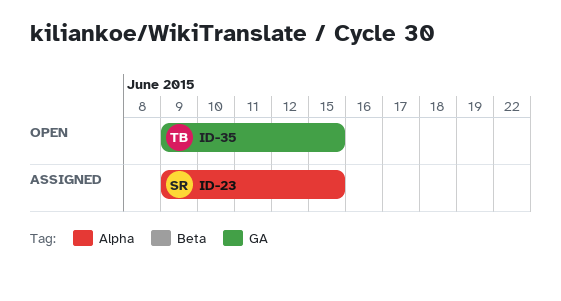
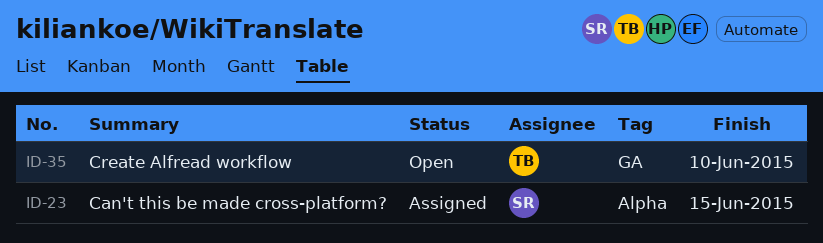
ID-35, due: Jun 15 -> Jun 10

